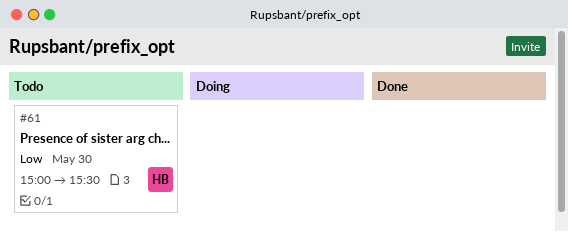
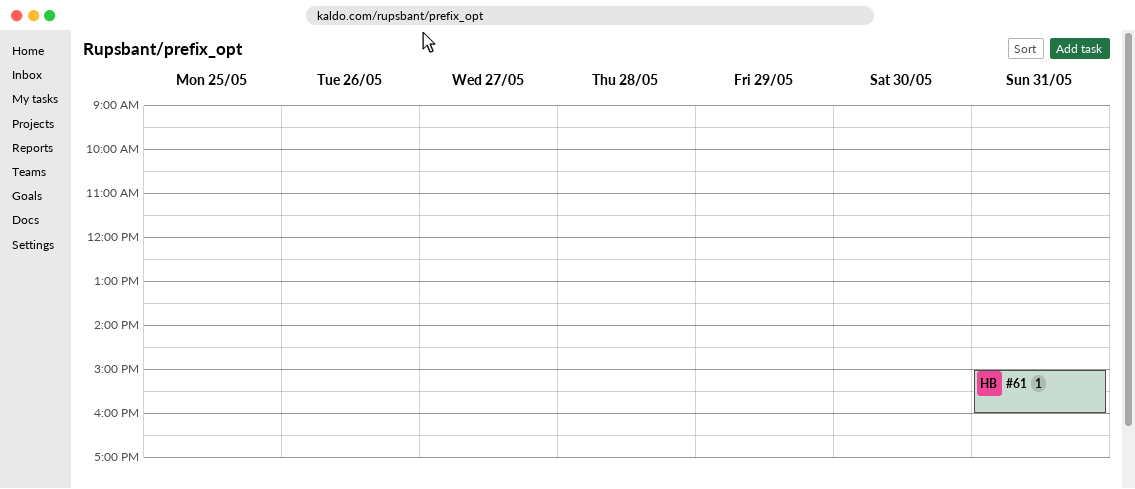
#61, day: May 30 -> May 31
#61, ends: 15:30 -> 16:00

